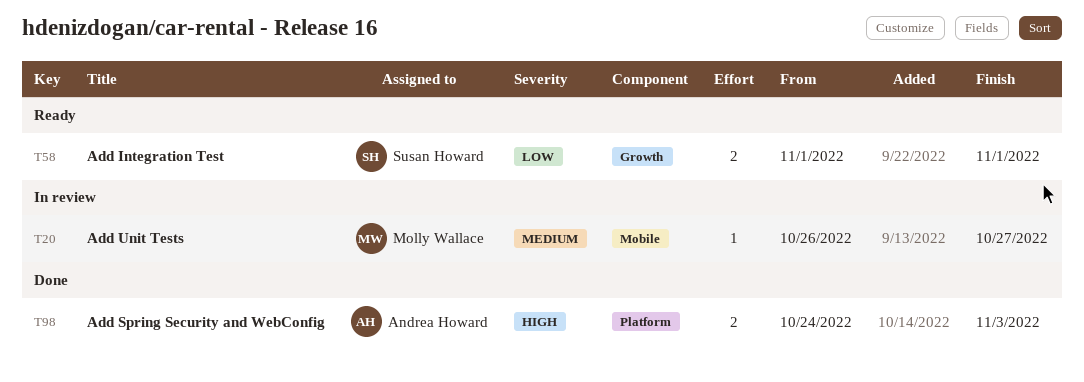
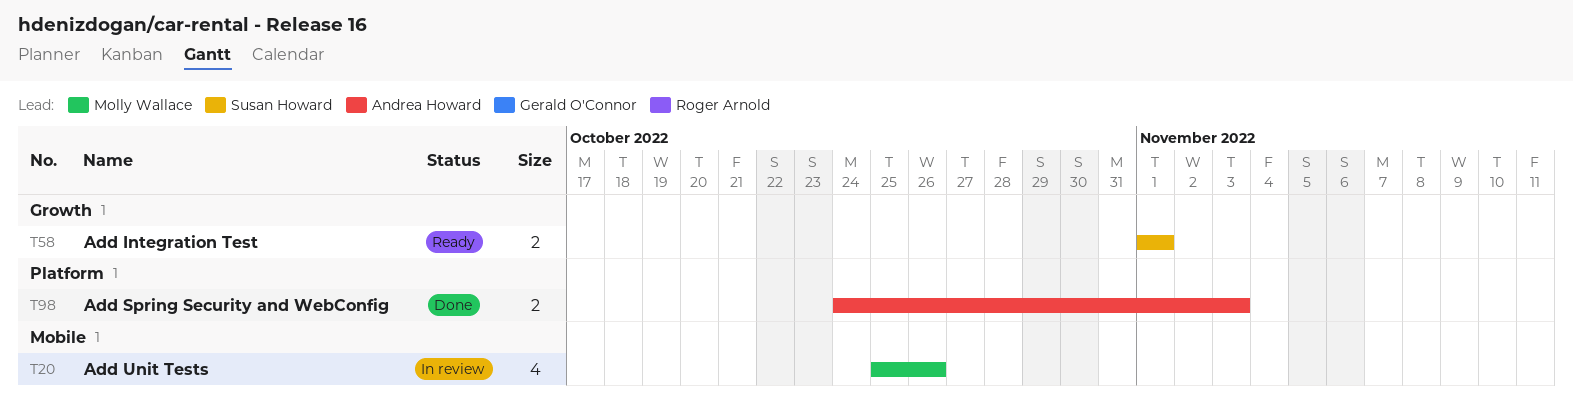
T20, estimate: 1 -> 4
T20, start: Oct 26 -> Oct 25
T20, due: Oct 27 -> Oct 26

